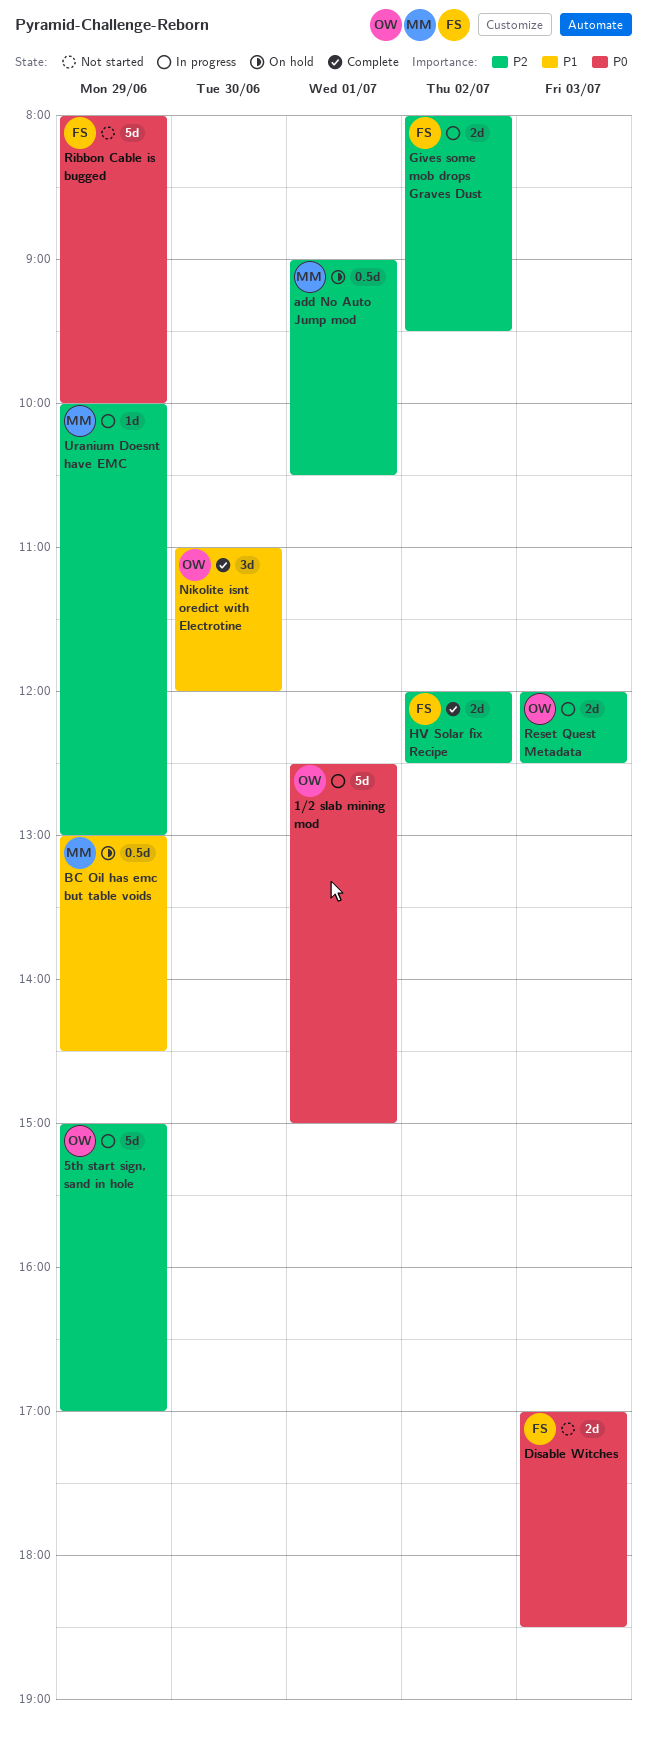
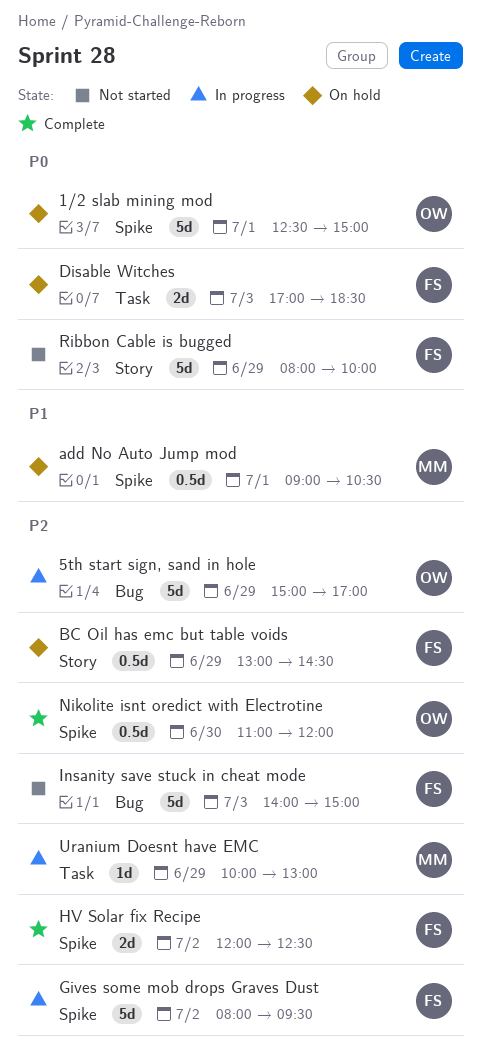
1/2 slab mining mod, status: In progress -> On hold
add No Auto Jump mod, priority: P2 -> P1
BC Oil has emc but table voids, owner: MM -> FS
BC Oil has emc but table voids, priority: P1 -> P2
Disable Witches, status: Not started -> On hold
Gives some mob drops Graves Dust, estimate: 2d -> 5d
Insanity save stuck in cheat mode: none -> present
Nikolite isnt oredict with Electrotine, priority: P1 -> P2
Nikolite isnt oredict with Electrotine, estimate: 3d -> 0.5d
Reset Quest Metadata: present -> none

